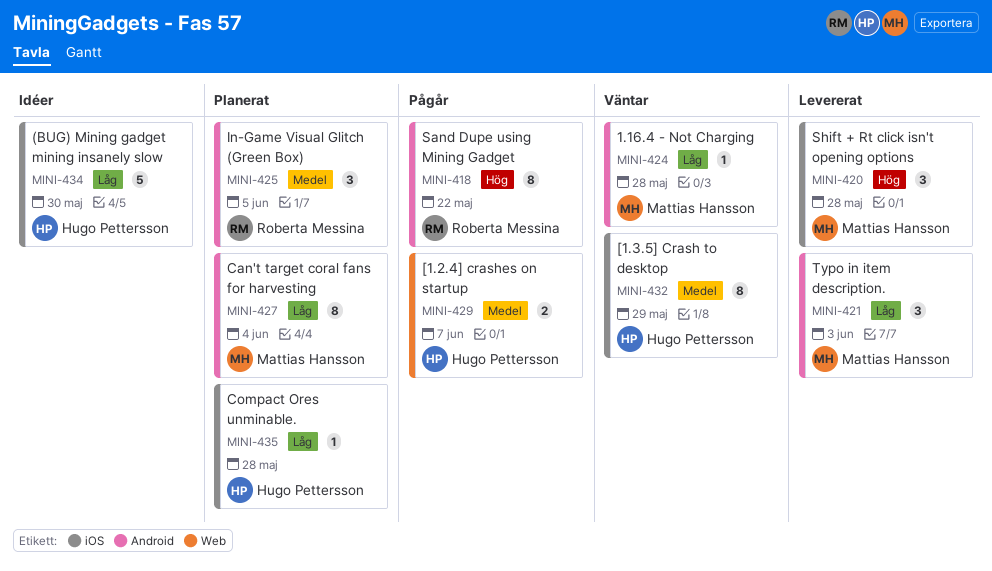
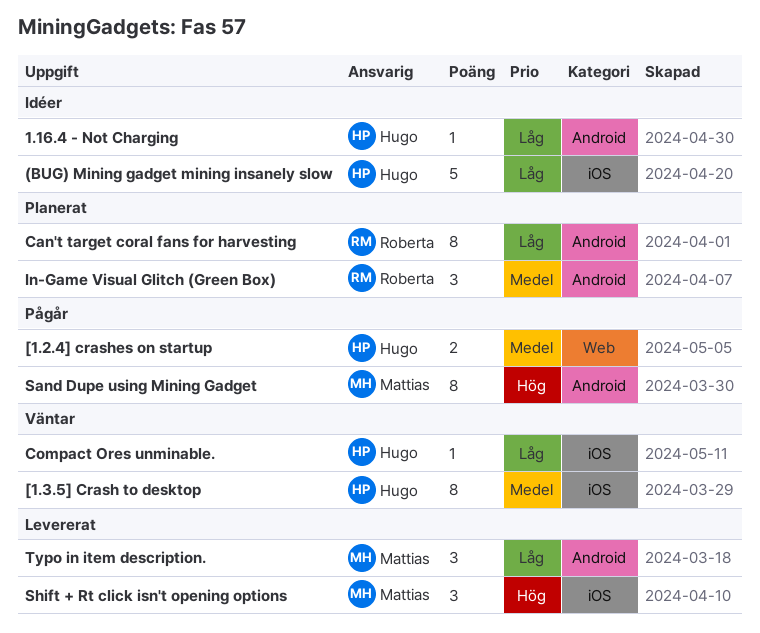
1.16.4 - Not Charging, status: Väntar -> Idéer
1.16.4 - Not Charging, owner: Mattias Hansson -> Hugo Pettersson
Can't target coral fans for harvesting, owner: Mattias Hansson -> Roberta Messina
Compact Ores unminable., status: Planerat -> Väntar
Sand Dupe using Mining Gadget, owner: Roberta Messina -> Mattias Hansson

